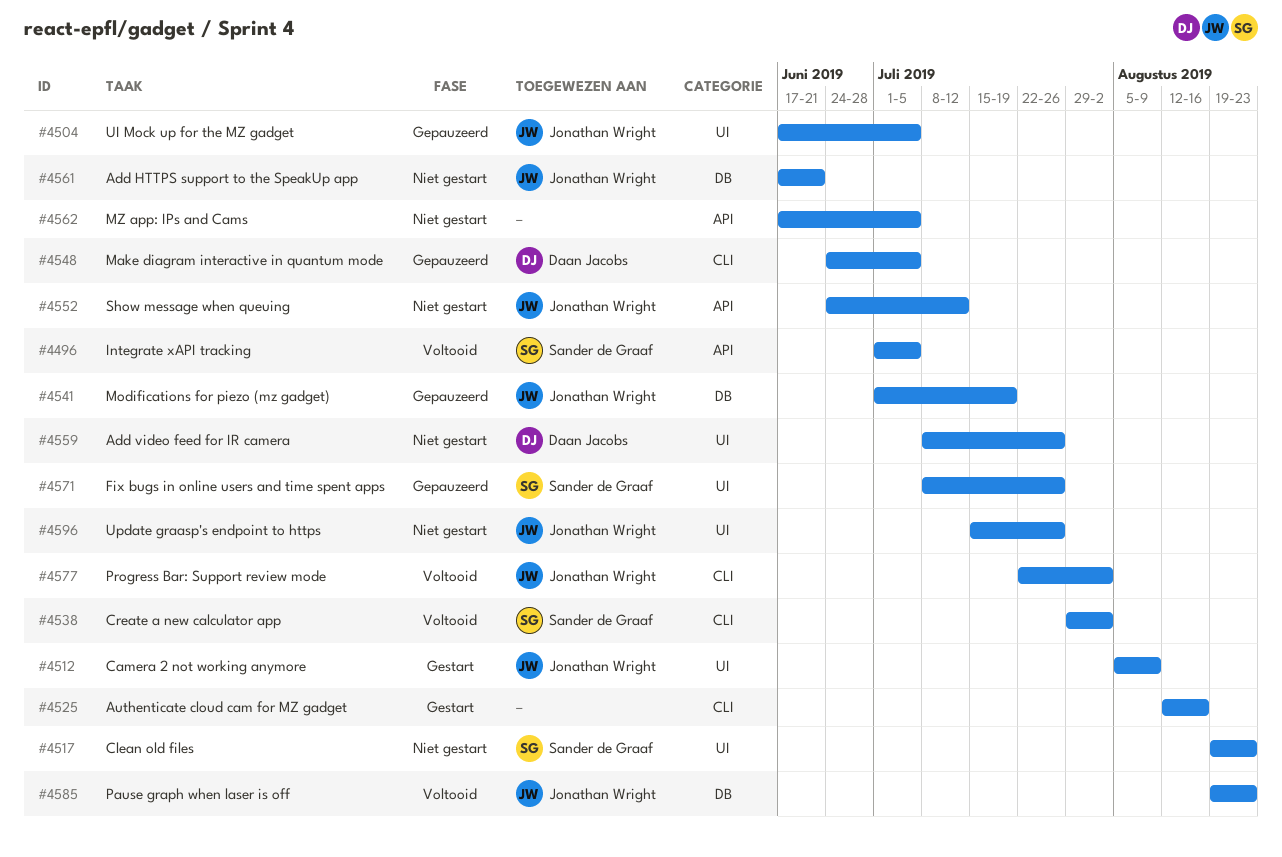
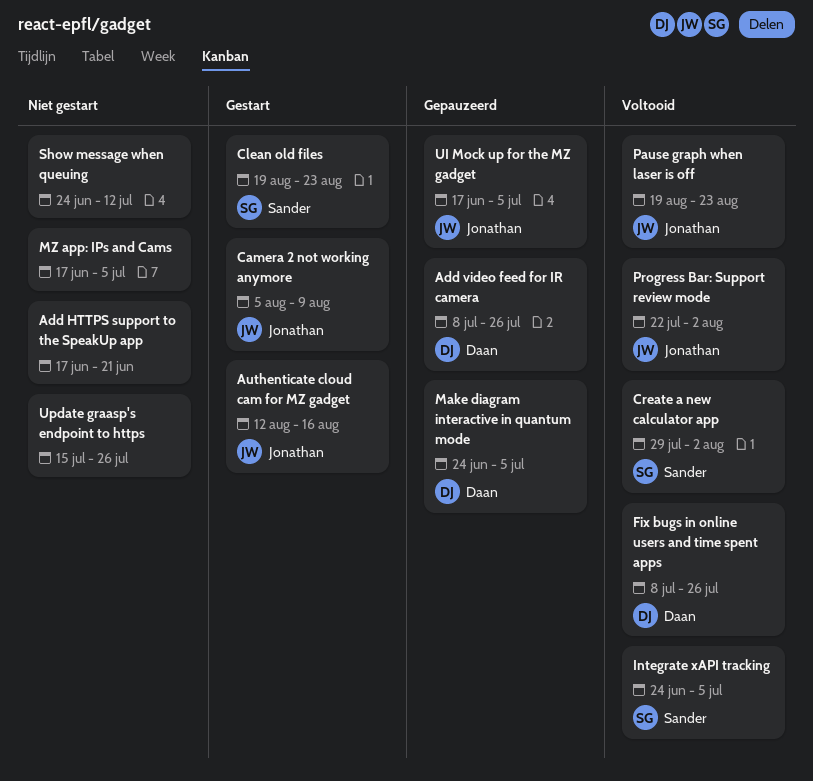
Add HTTPS support to the SpeakUp app, owner: Jonathan Wright -> none
Add video feed for IR camera, status: Niet gestart -> Gepauzeerd
Authenticate cloud cam for MZ gadget, owner: none -> Jonathan Wright
Clean old files, status: Niet gestart -> Gestart
Fix bugs in online users and time spent apps, status: Gepauzeerd -> Voltooid
Fix bugs in online users and time spent apps, owner: Sander de Graaf -> Daan Jacobs
Integrate xAPI tracking, start: Jul 1 -> Jun 24
Modifications for piezo (mz gadget): present -> none
Show message when queuing, owner: Jonathan Wright -> none
Update graasp's endpoint to https, owner: Jonathan Wright -> none

